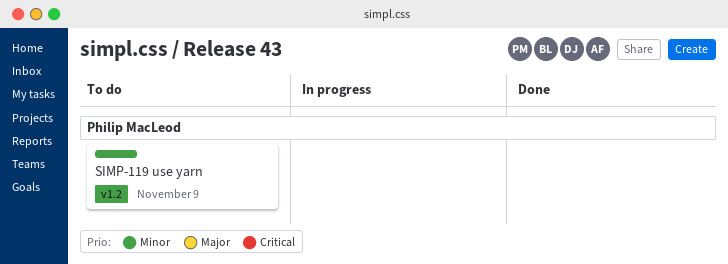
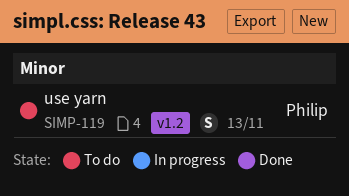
SIMP-119, due: Nov 9 -> Nov 13

